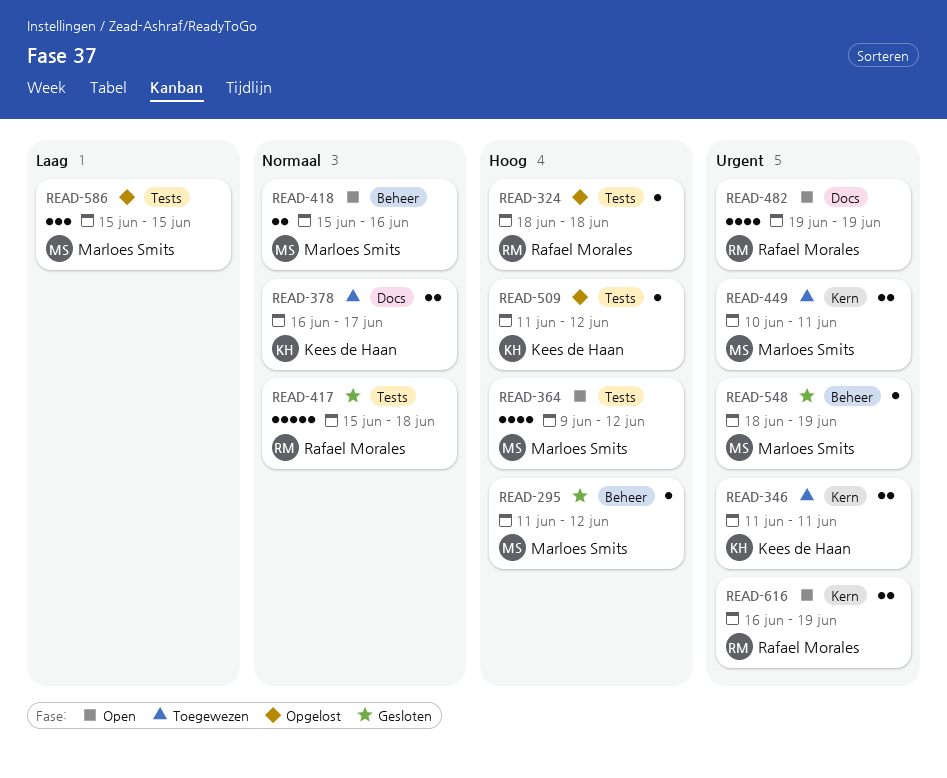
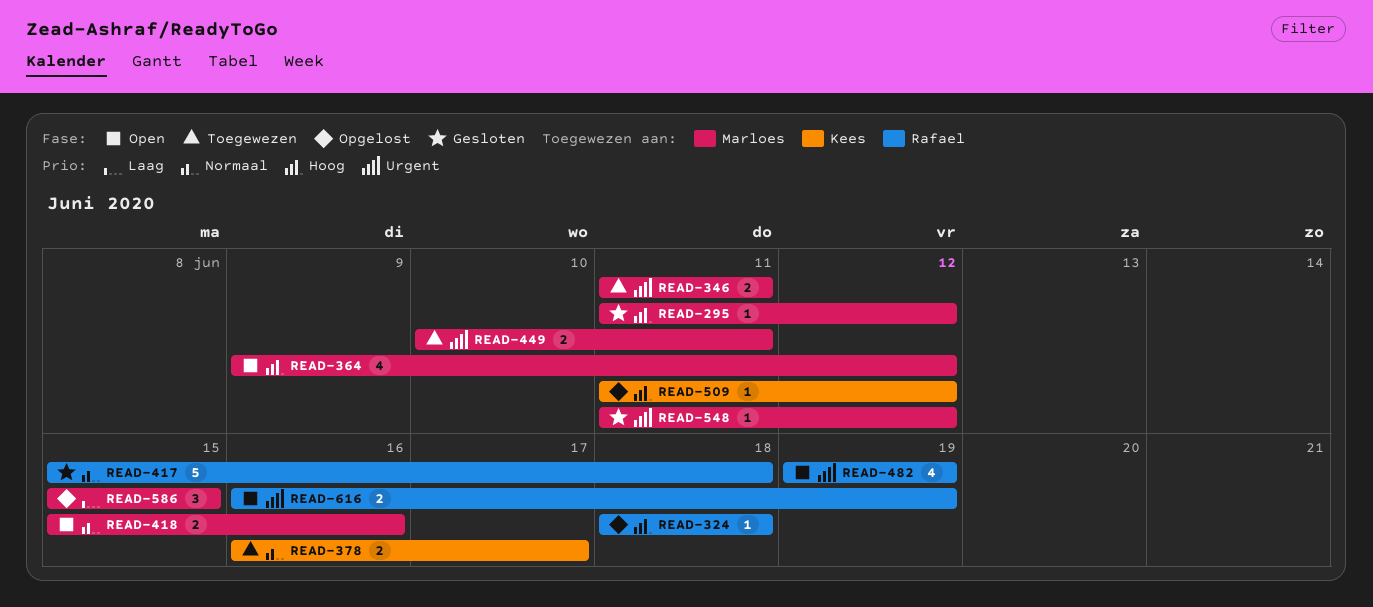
READ-346, owner: Kees de Haan -> Marloes Smits
READ-548, start: Jun 18 -> Jun 11
READ-548, due: Jun 19 -> Jun 12

